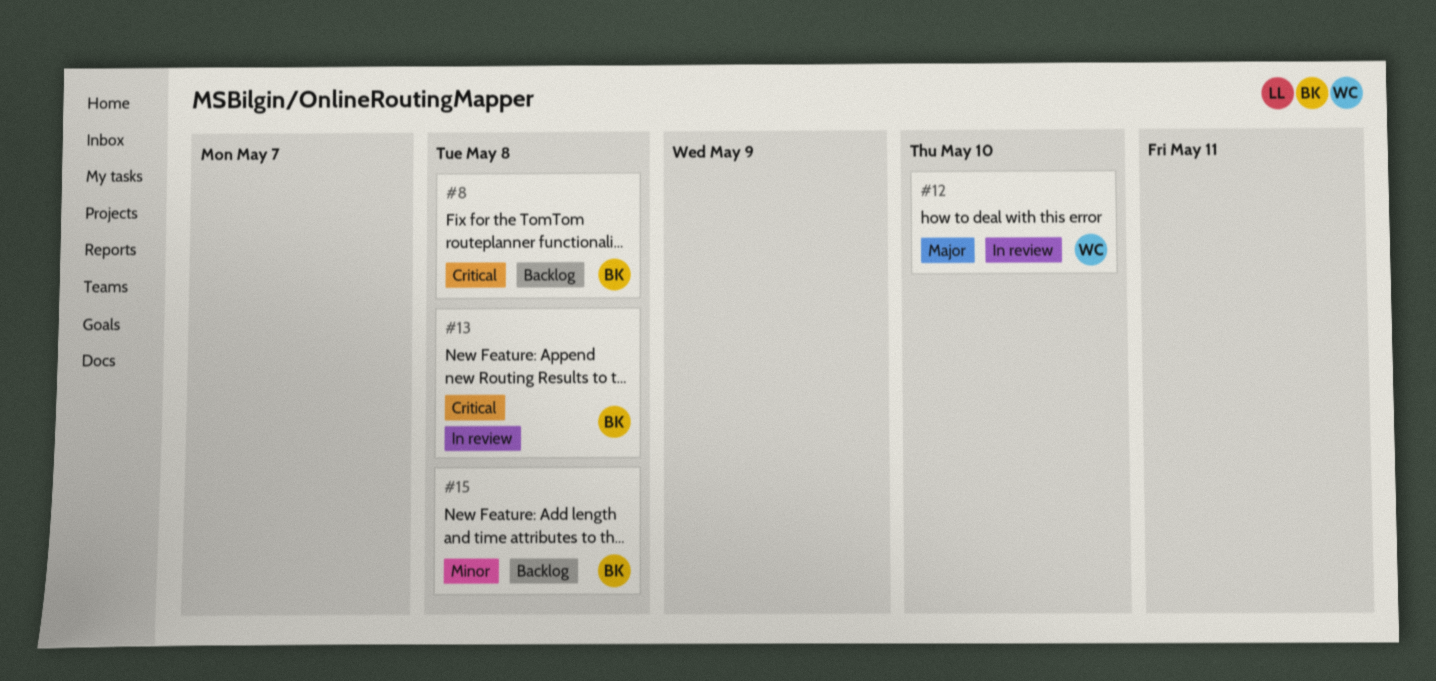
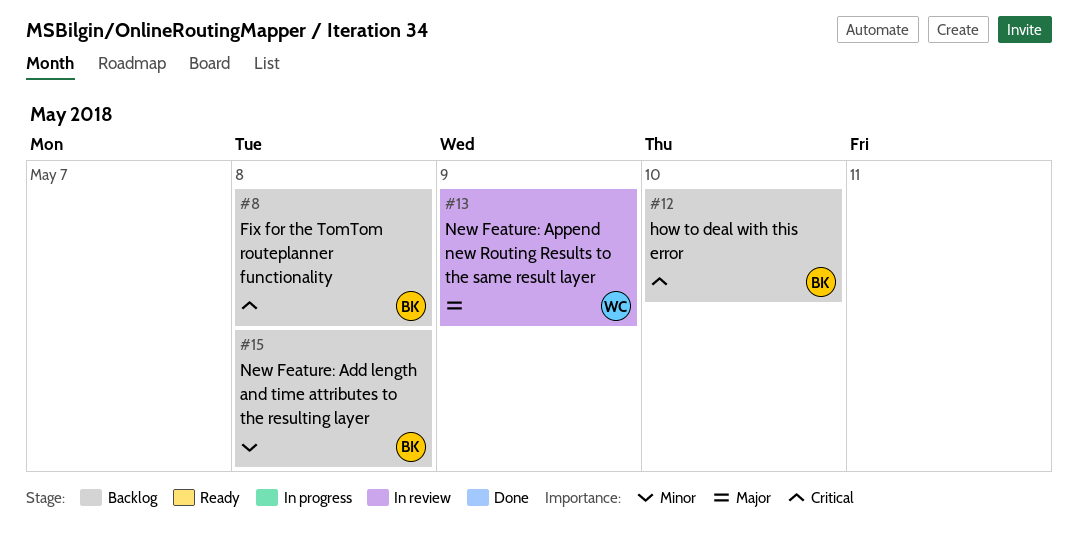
#12, status: In review -> Backlog
#12, owner: WC -> BK
#12, priority: Major -> Critical
#13, owner: BK -> WC
#13, priority: Critical -> Major
#13, due: May 8 -> May 9

